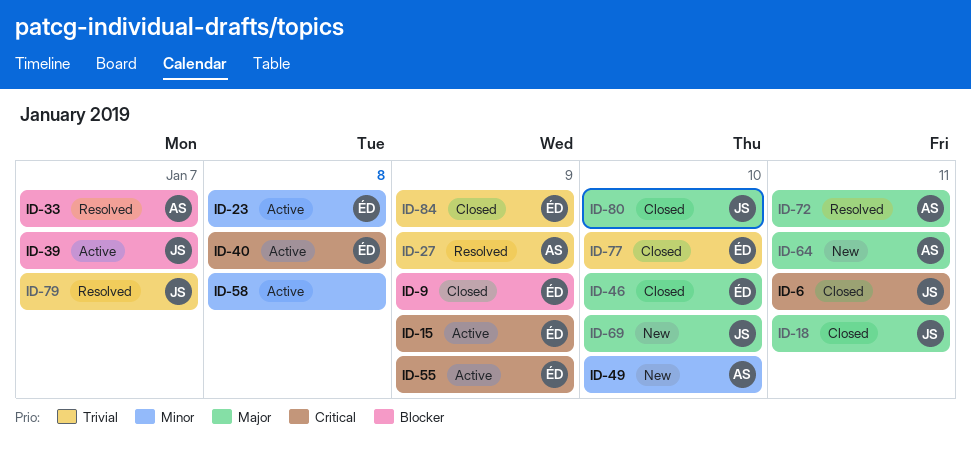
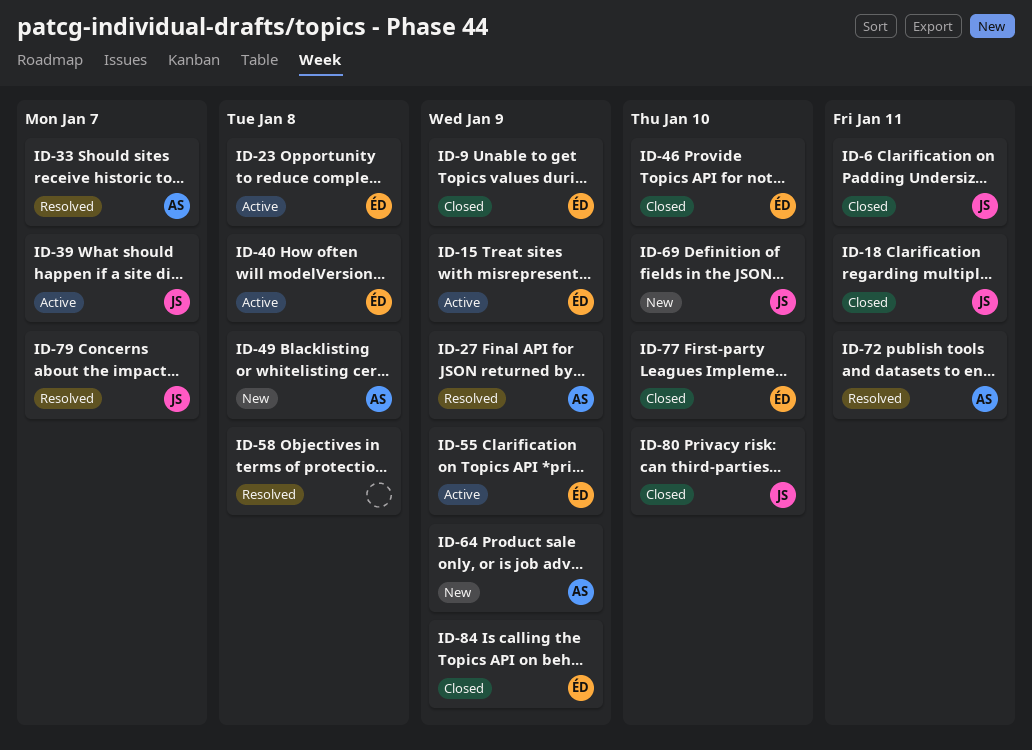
ID-49, due: Jan 10 -> Jan 8
ID-58, status: Active -> Resolved
ID-64, due: Jan 11 -> Jan 9

